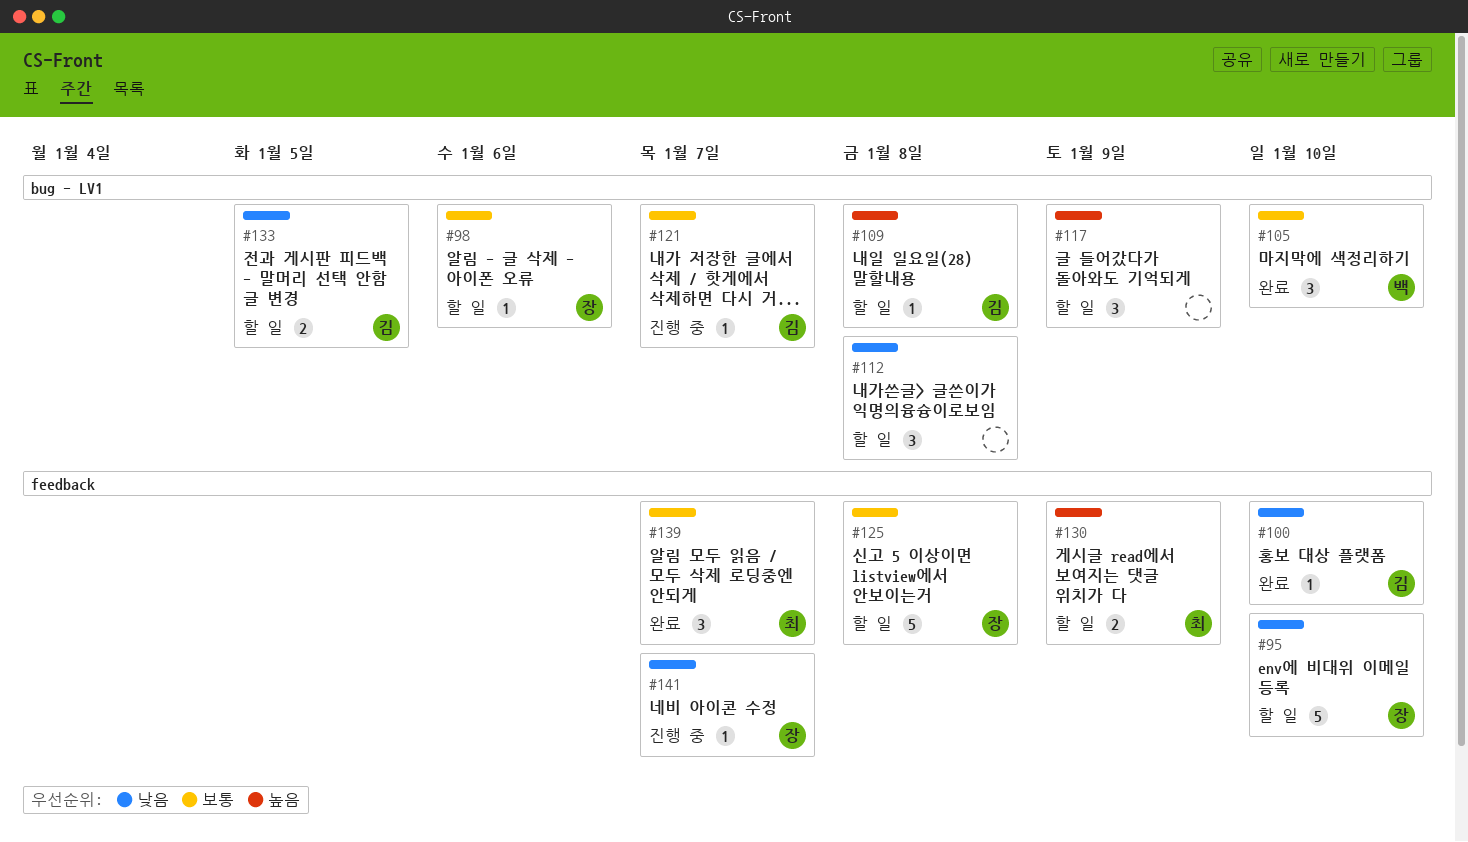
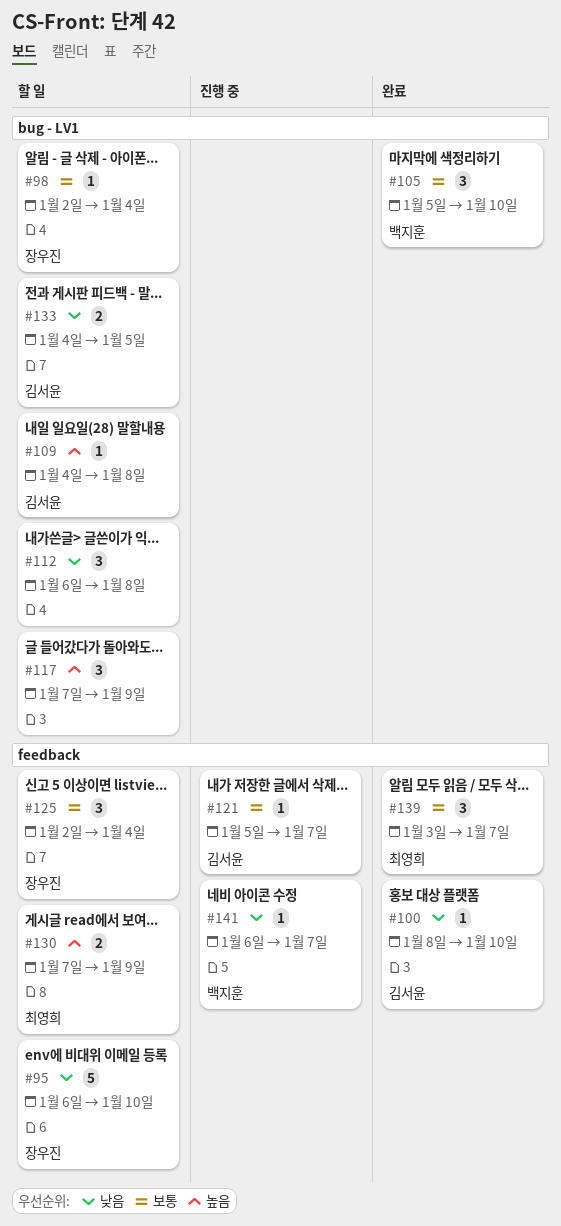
#98, due: Jan 6 -> Jan 4
#121, label: bug - LV1 -> feedback
#125, estimate: 5 -> 3
#125, due: Jan 8 -> Jan 4
#141, owner: 장우진 -> 백지훈

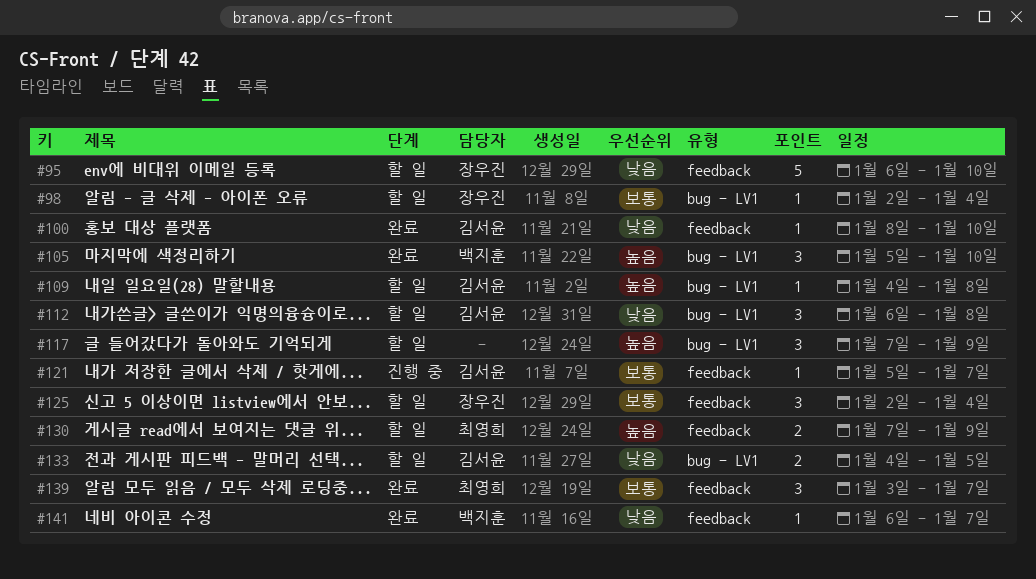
#105, priority: 보통 -> 높음
#112, owner: none -> 김서윤
#141, status: 진행 중 -> 완료

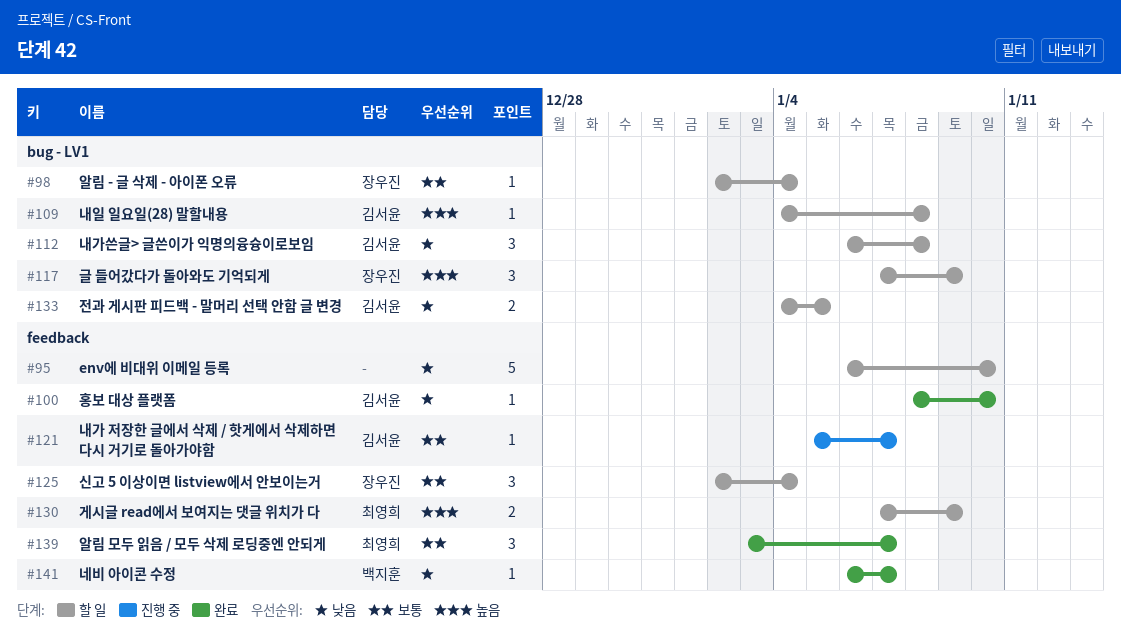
#95, owner: 장우진 -> none
#105: present -> none
#117, owner: none -> 장우진

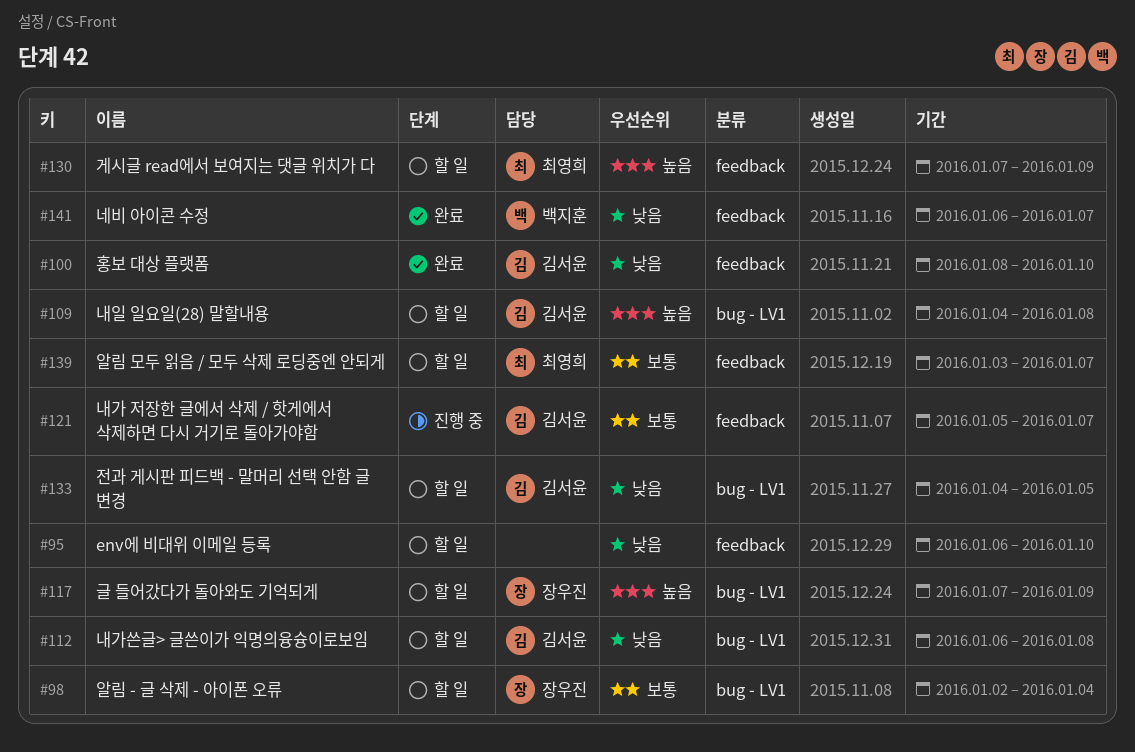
#125: present -> none
#139, status: 완료 -> 할 일

